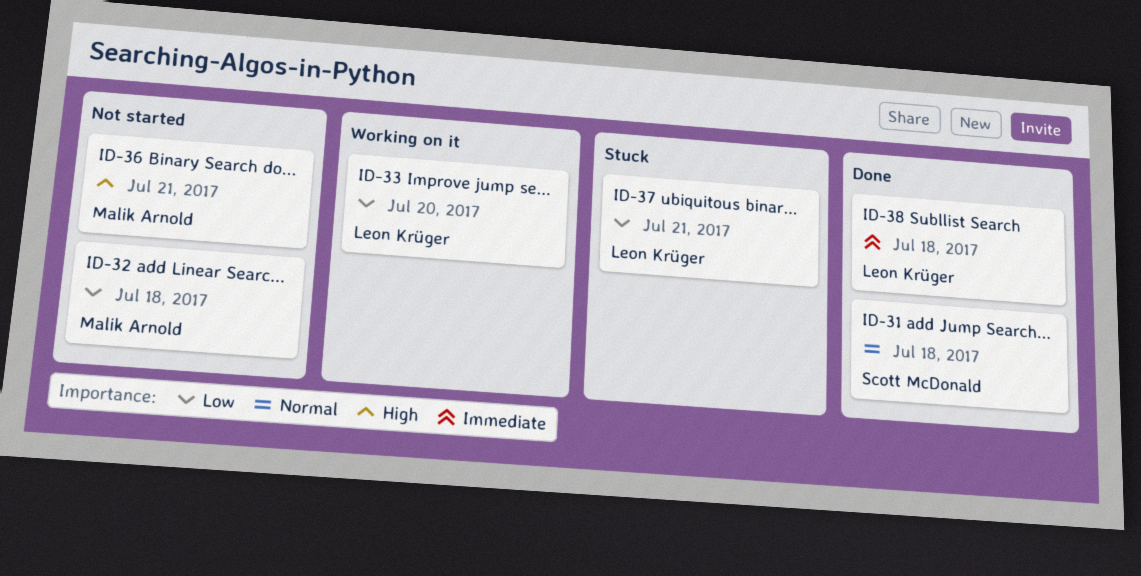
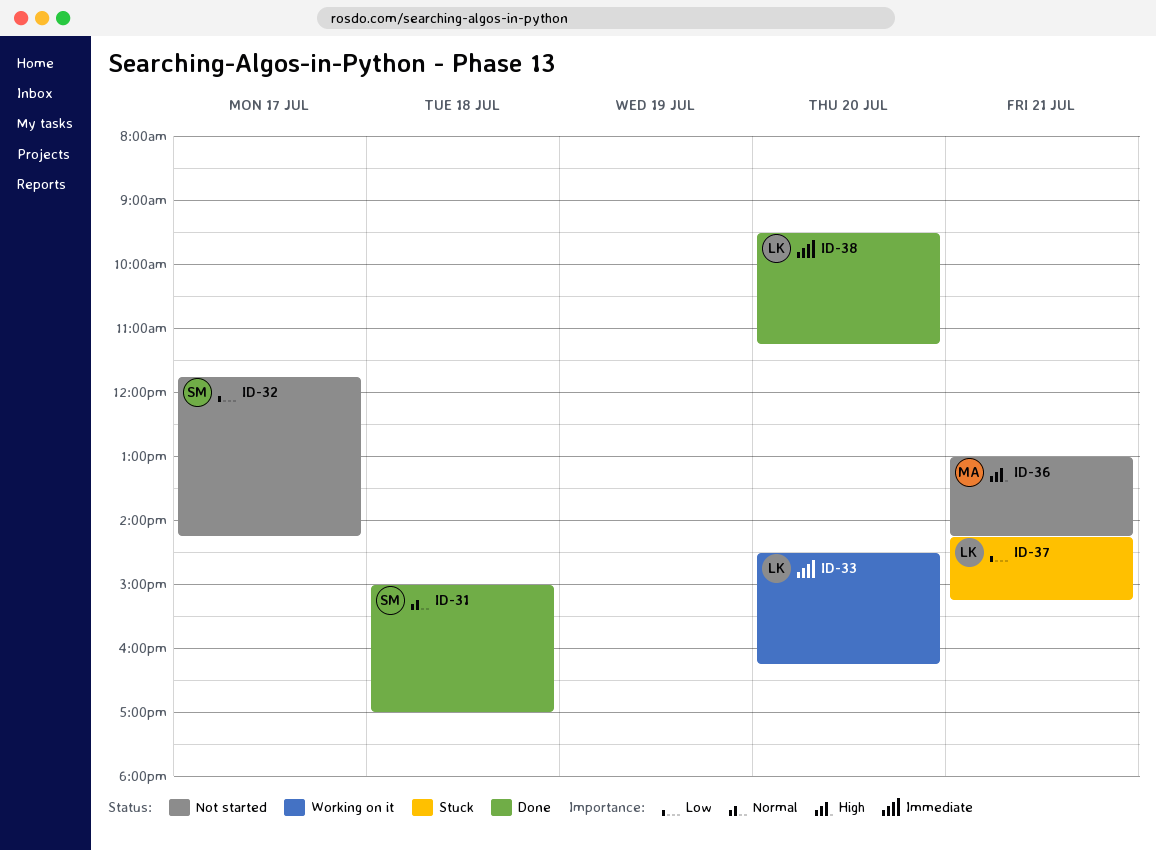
ID-32, owner: Malik Arnold -> Scott McDonald
ID-32, day: Jul 18 -> Jul 17
ID-33, priority: Low -> Immediate
ID-38, day: Jul 18 -> Jul 20

